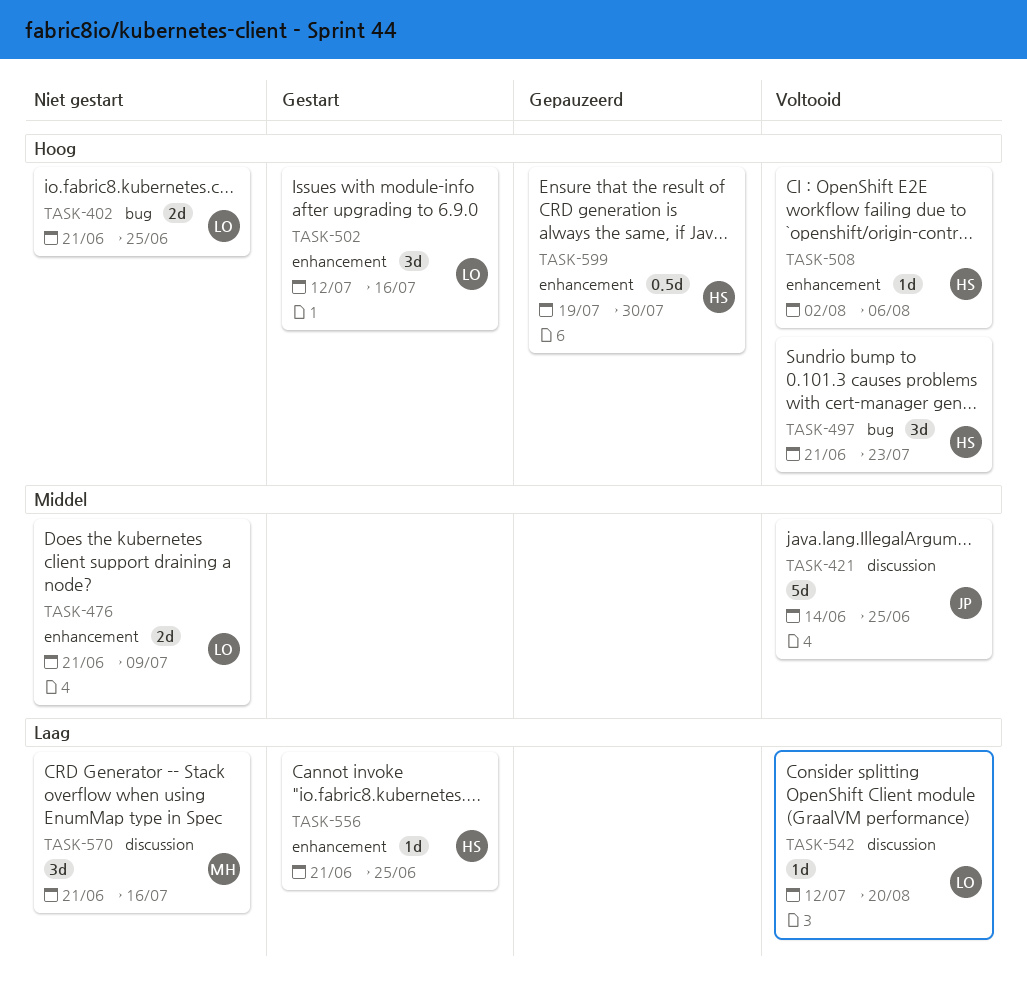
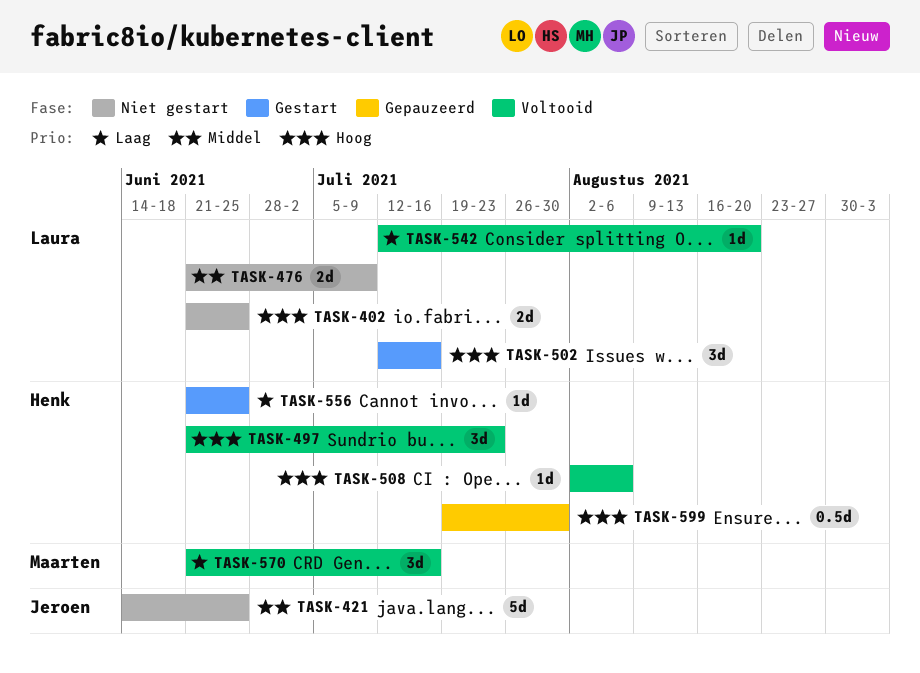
TASK-421, status: Voltooid -> Niet gestart
TASK-570, status: Niet gestart -> Voltooid

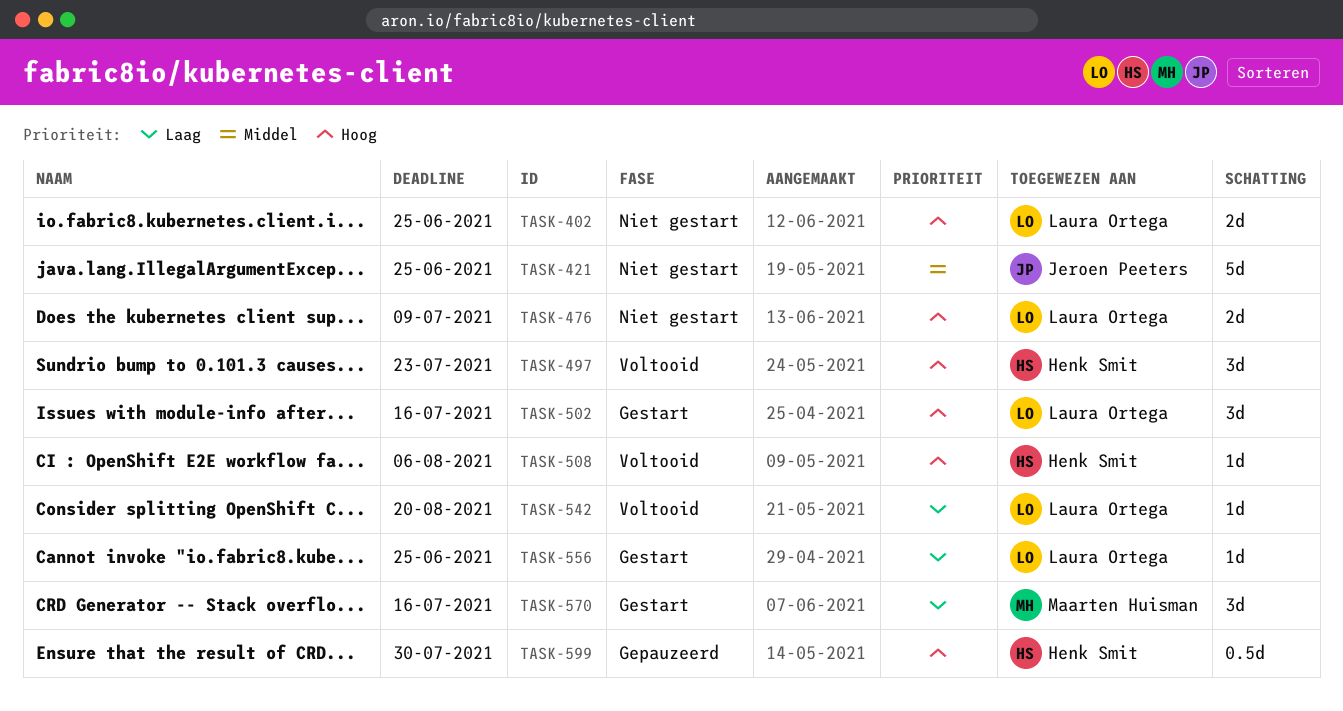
TASK-476, priority: Middel -> Hoog
TASK-556, owner: Henk Smit -> Laura Ortega
TASK-570, status: Voltooid -> Gestart

